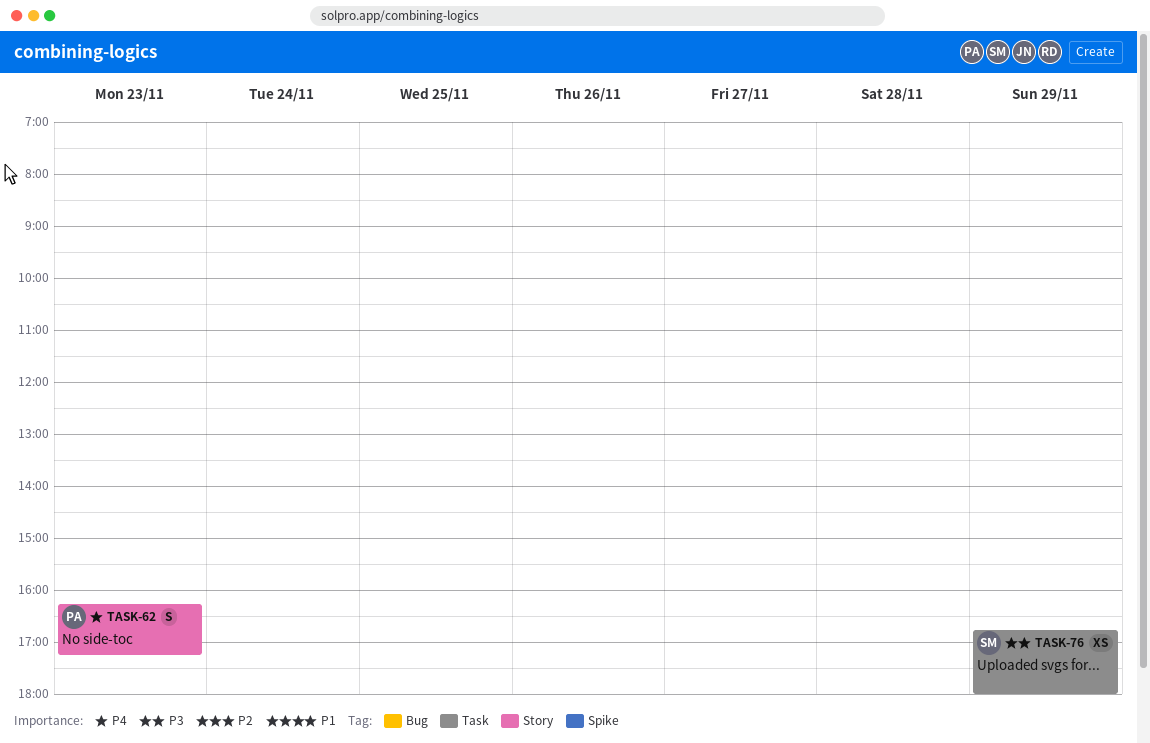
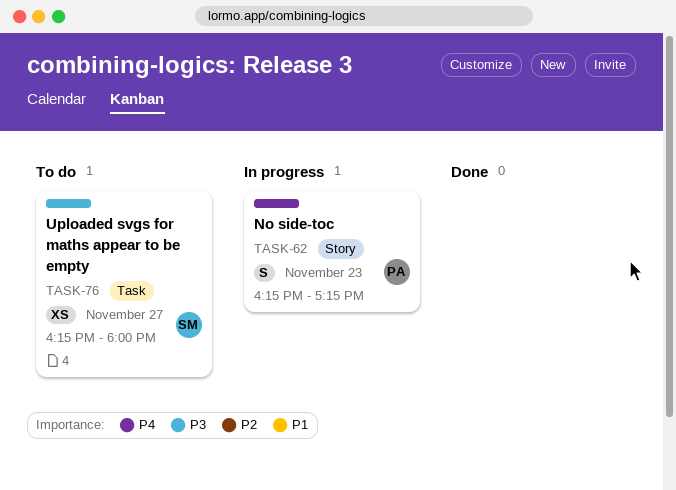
TASK-76, day: Nov 29 -> Nov 27
TASK-76, begins: 16:45 -> 16:15

